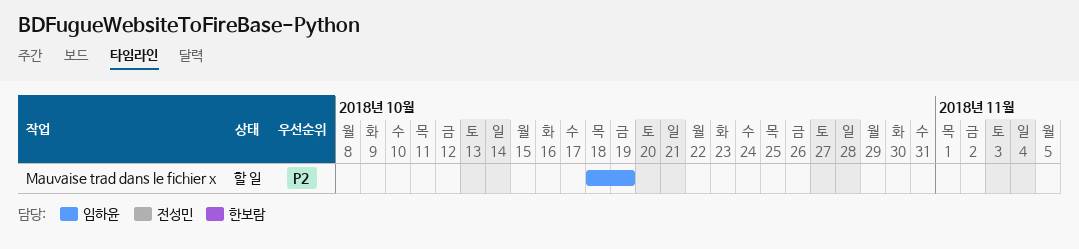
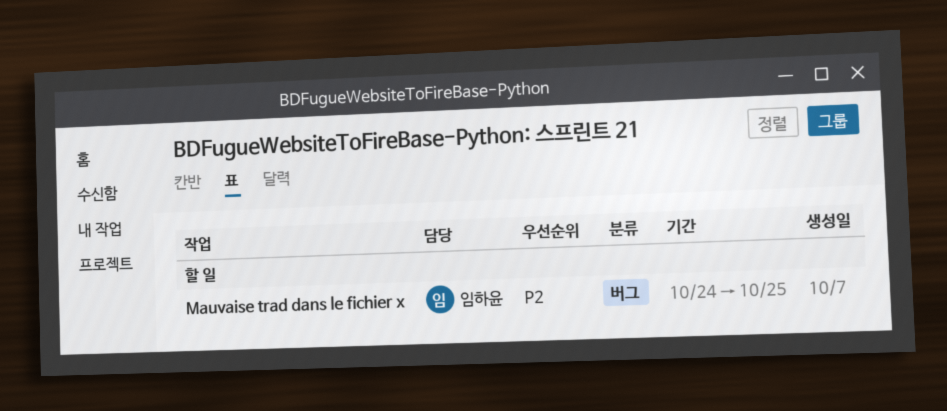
Mauvaise trad dans le fichier x, start: Oct 18 -> Oct 24
Mauvaise trad dans le fichier x, due: Oct 19 -> Oct 25

